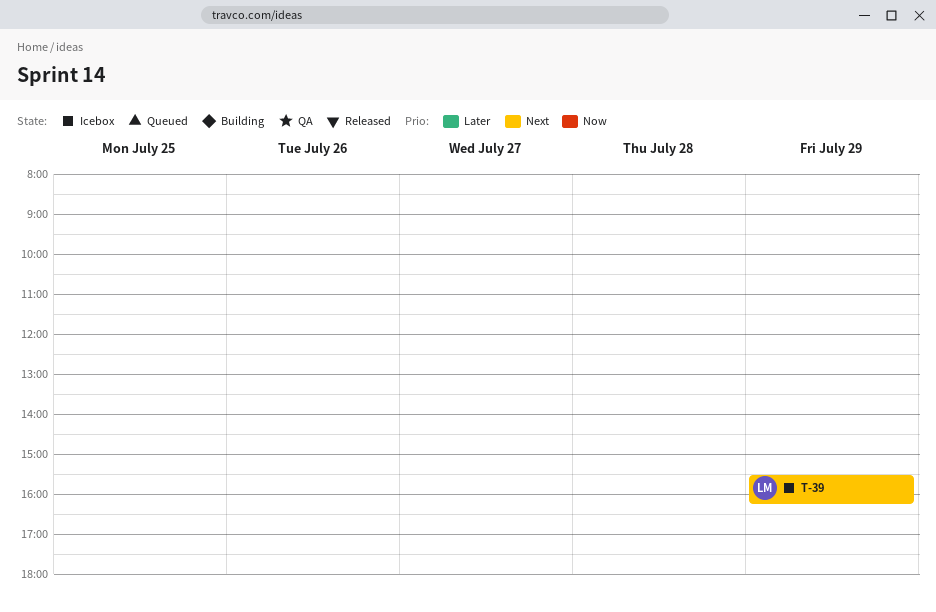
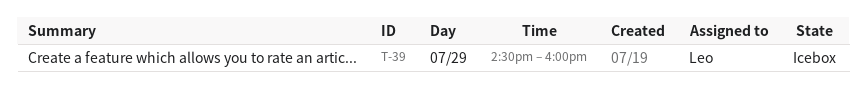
T-39, begins: 15:30 -> 14:30
T-39, ends: 16:15 -> 16:00

